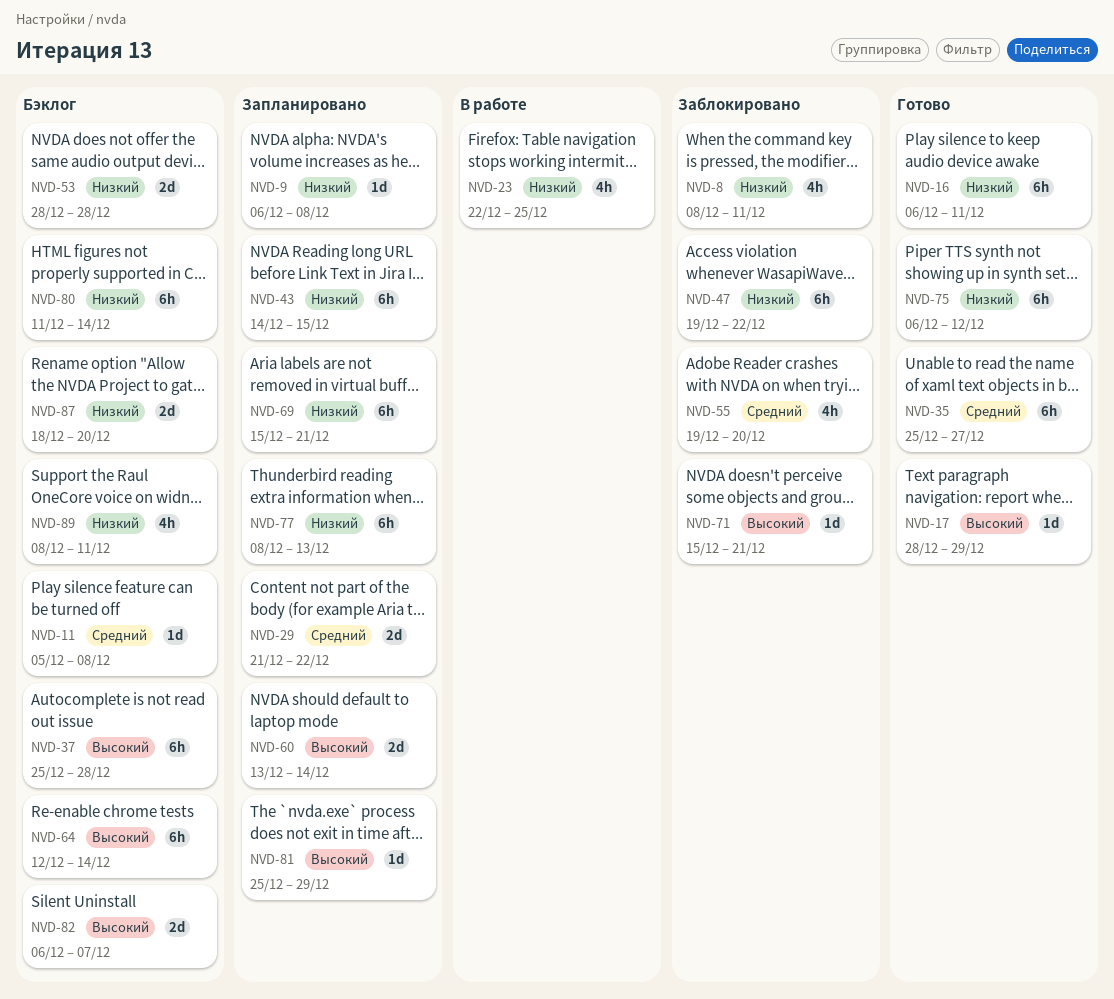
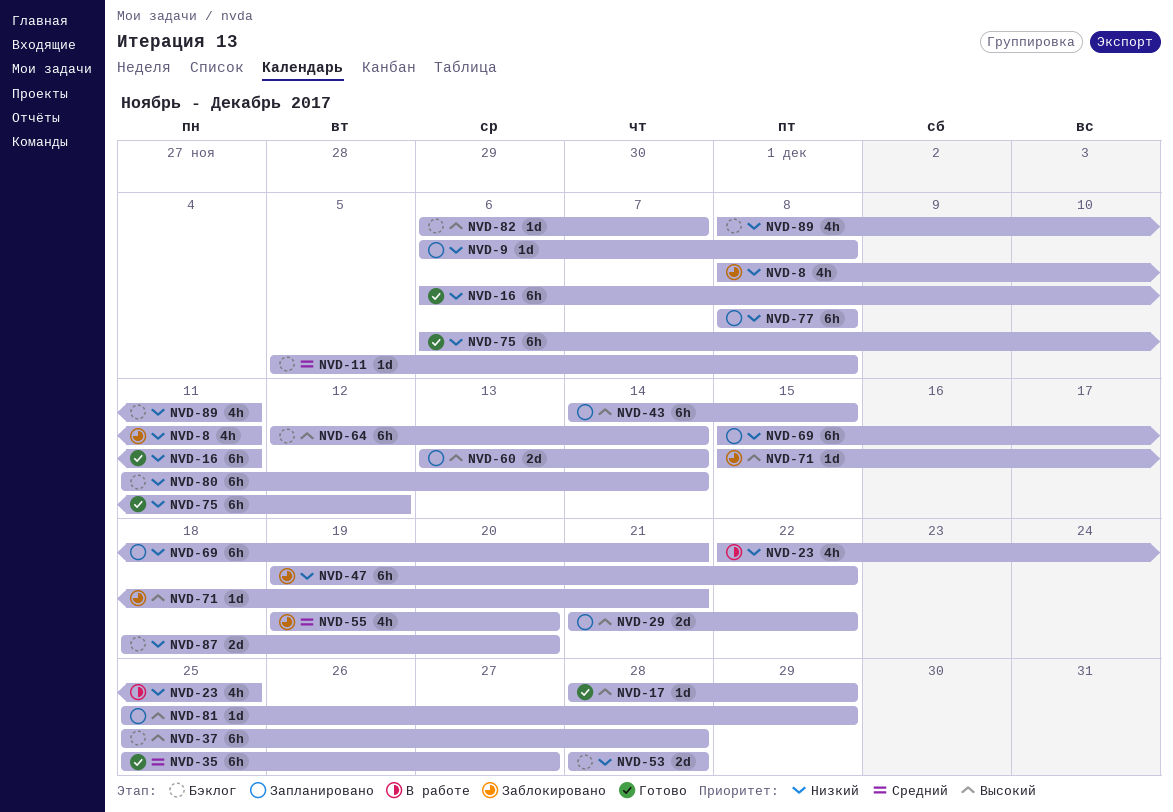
NVD-29, priority: Средний -> Высокий
NVD-43, priority: Низкий -> Высокий
NVD-77, due: Dec 13 -> Dec 8
NVD-82, estimate: 2d -> 1d

